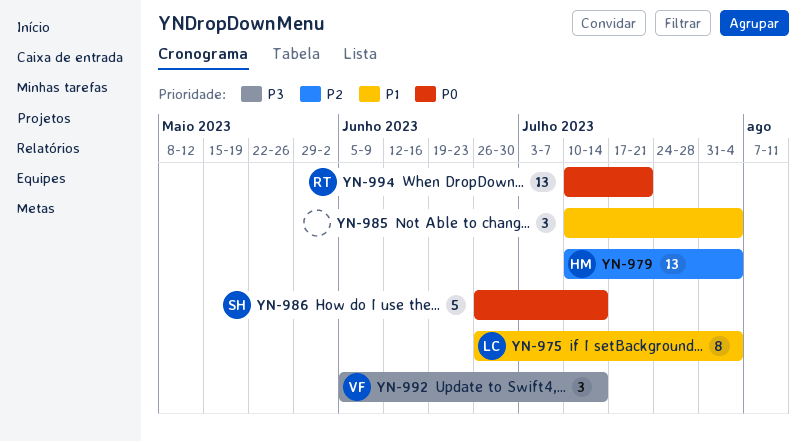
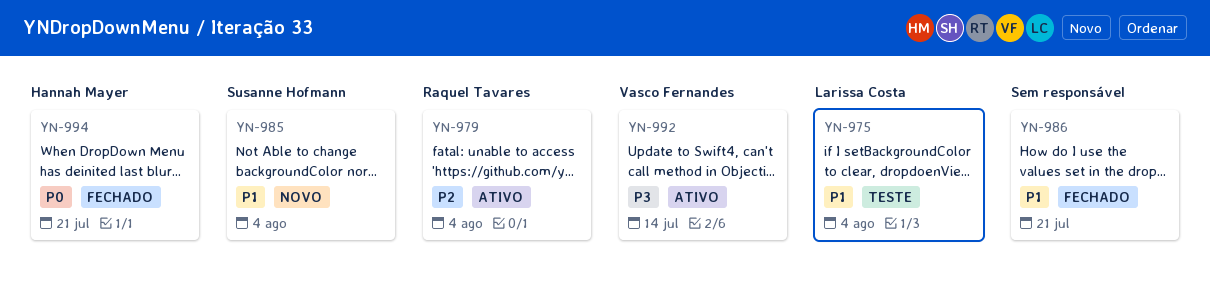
YN-979, owner: Hannah Mayer -> Raquel Tavares
YN-985, owner: none -> Susanne Hofmann
YN-986, owner: Susanne Hofmann -> none
YN-986, priority: P0 -> P1
YN-986, due: Jul 14 -> Jul 21
YN-994, owner: Raquel Tavares -> Hannah Mayer

